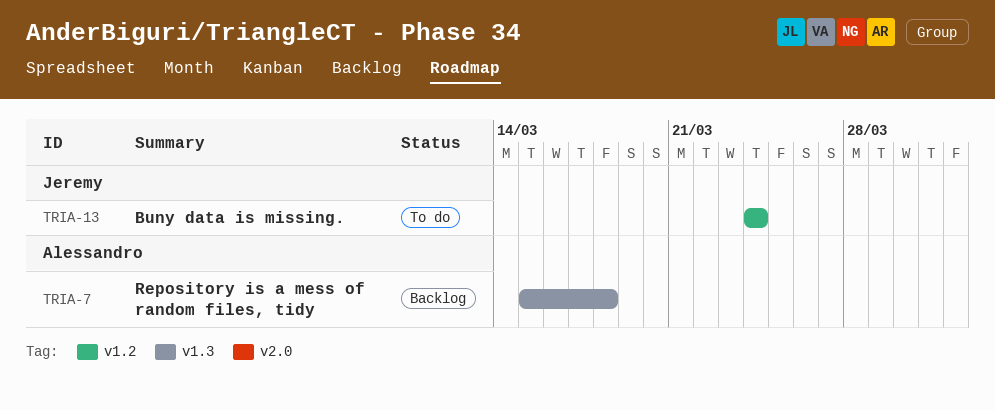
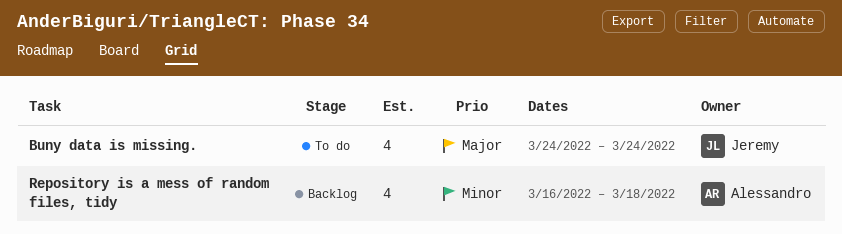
Repository is a mess of random files, tidy, start: Mar 15 -> Mar 16

